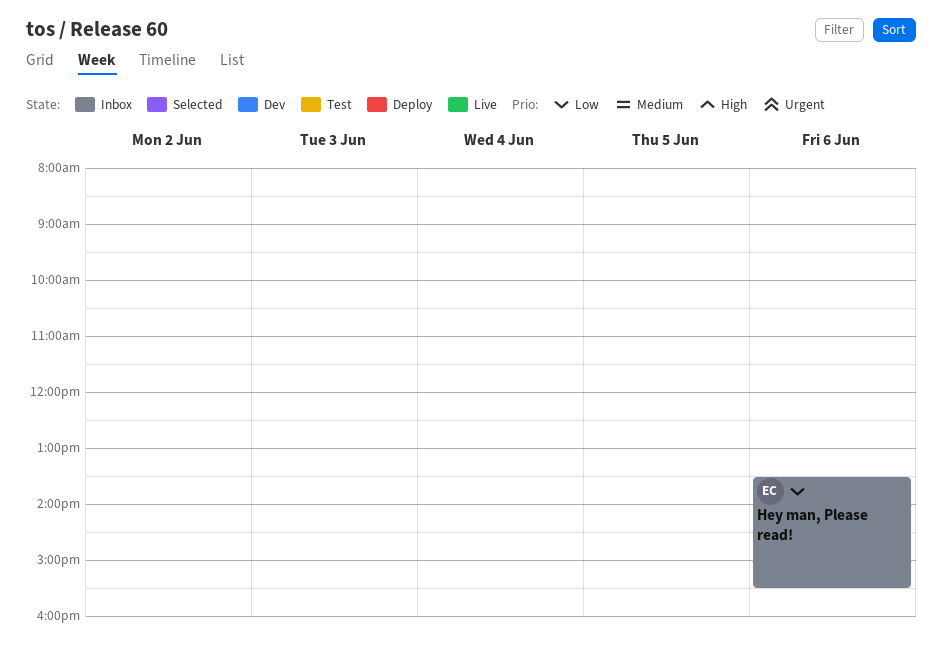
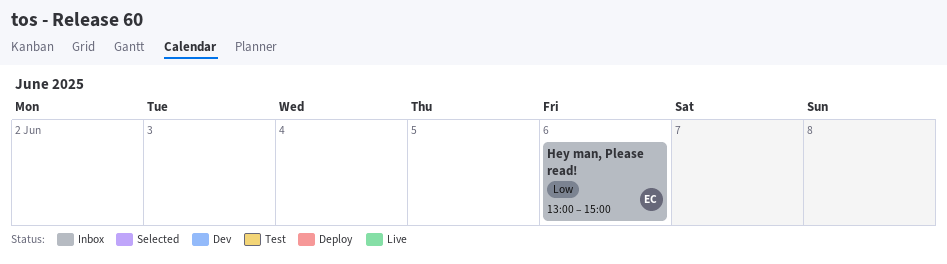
Hey man, Please read!, begins: 13:30 -> 13:00
Hey man, Please read!, ends: 15:30 -> 15:00

